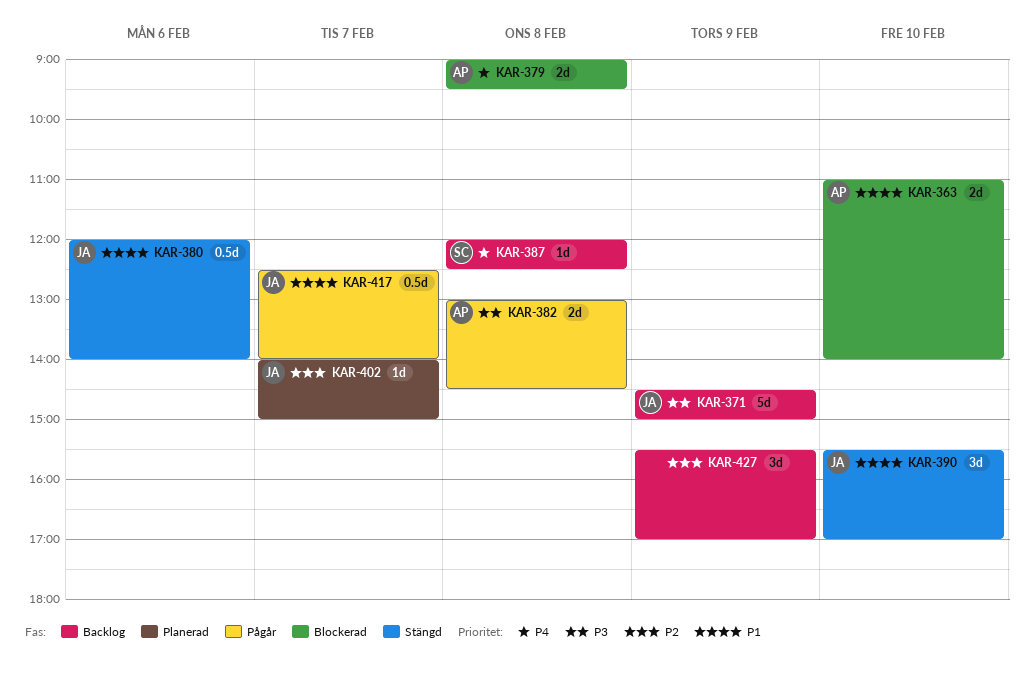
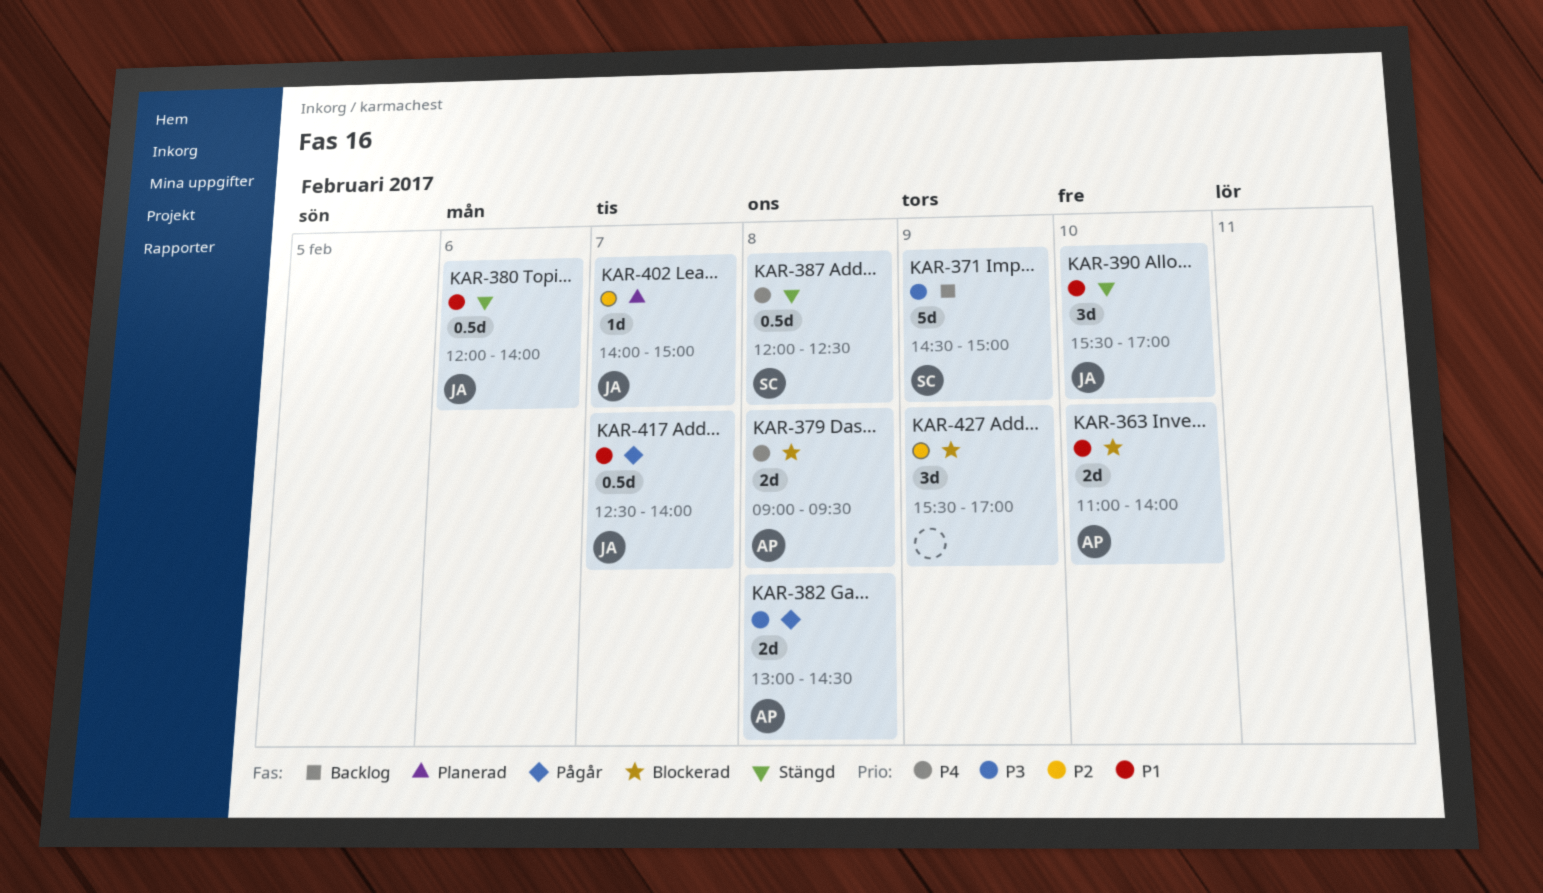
KAR-371, owner: JA -> SC
KAR-387, status: Backlog -> Stängd
KAR-387, estimate: 1d -> 0.5d
KAR-427, status: Backlog -> Blockerad

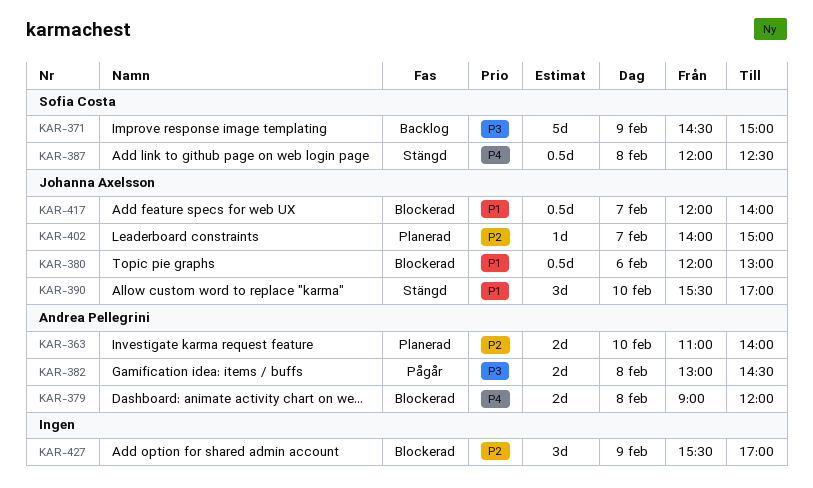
KAR-363, status: Blockerad -> Planerad
KAR-363, priority: P1 -> P2
KAR-379, ends: 09:30 -> 12:00
KAR-380, status: Stängd -> Blockerad
KAR-380, ends: 14:00 -> 13:00
KAR-417, status: Pågår -> Blockerad
KAR-417, begins: 12:30 -> 12:00

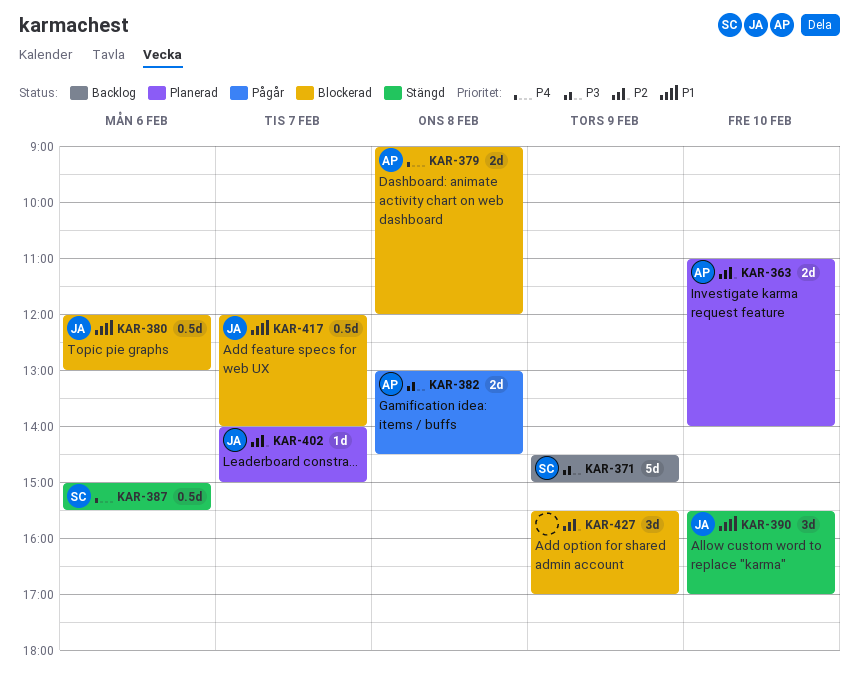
KAR-387, day: Feb 8 -> Feb 6
KAR-387, begins: 12:00 -> 15:00
KAR-387, ends: 12:30 -> 15:30

